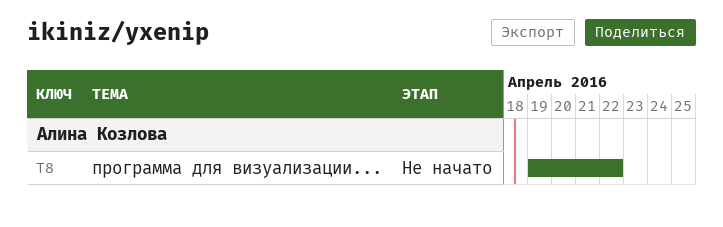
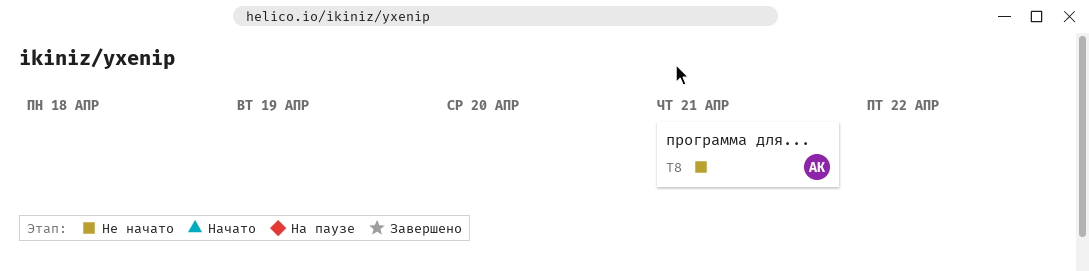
T8, due: Apr 22 -> Apr 21

